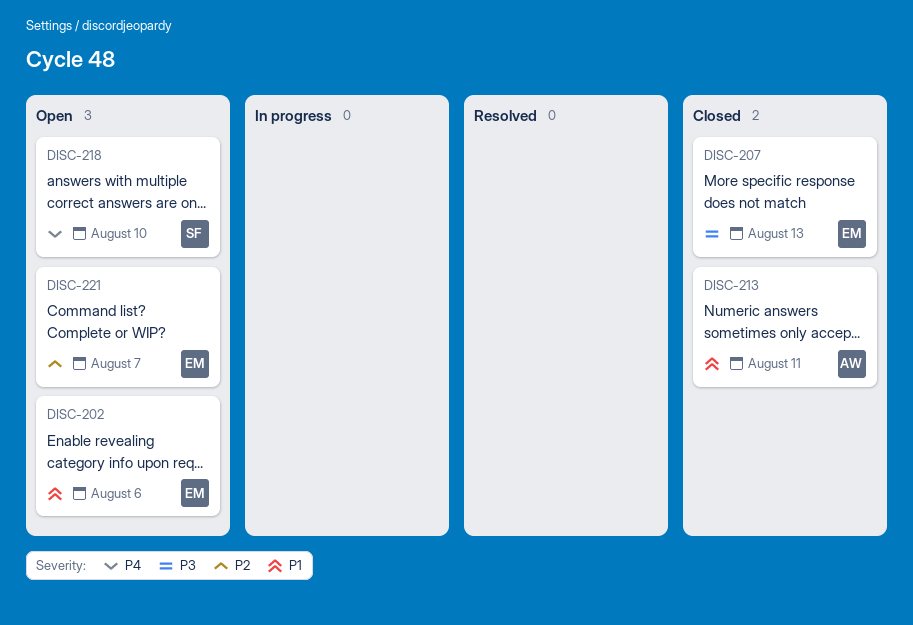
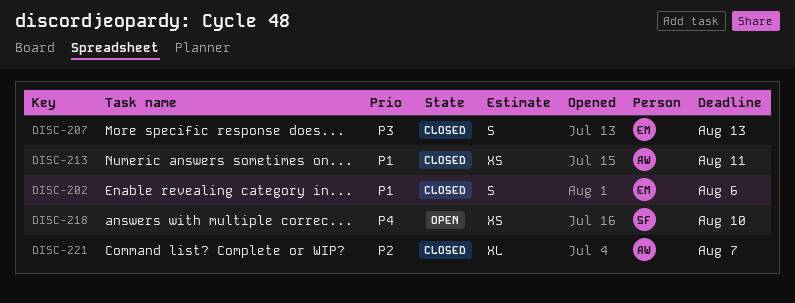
DISC-202, status: Open -> Closed
DISC-221, status: Open -> Closed
DISC-221, owner: EM -> AW

